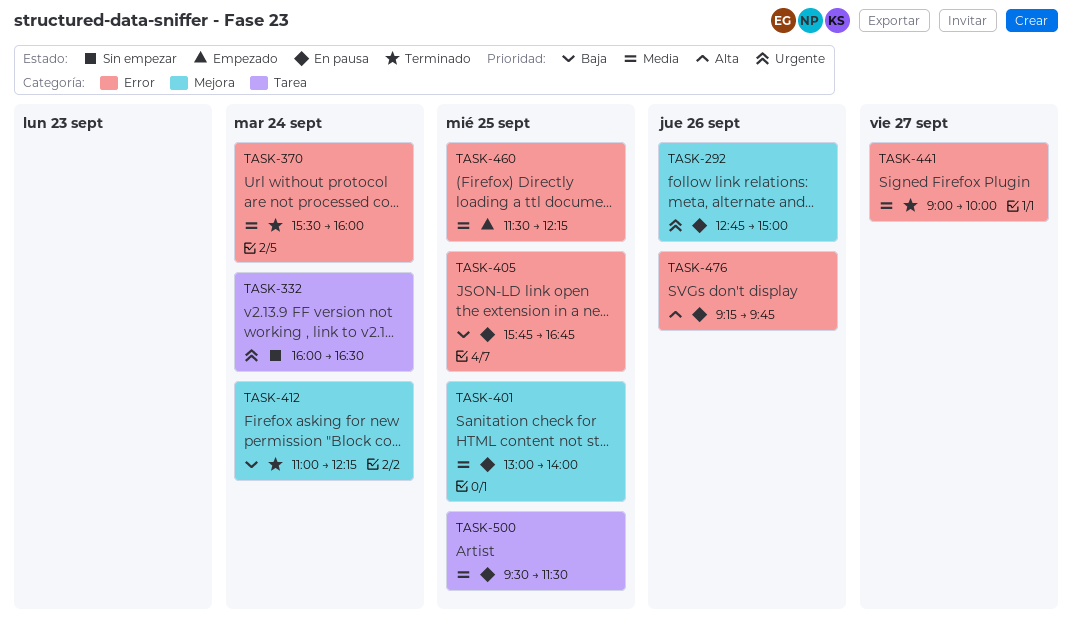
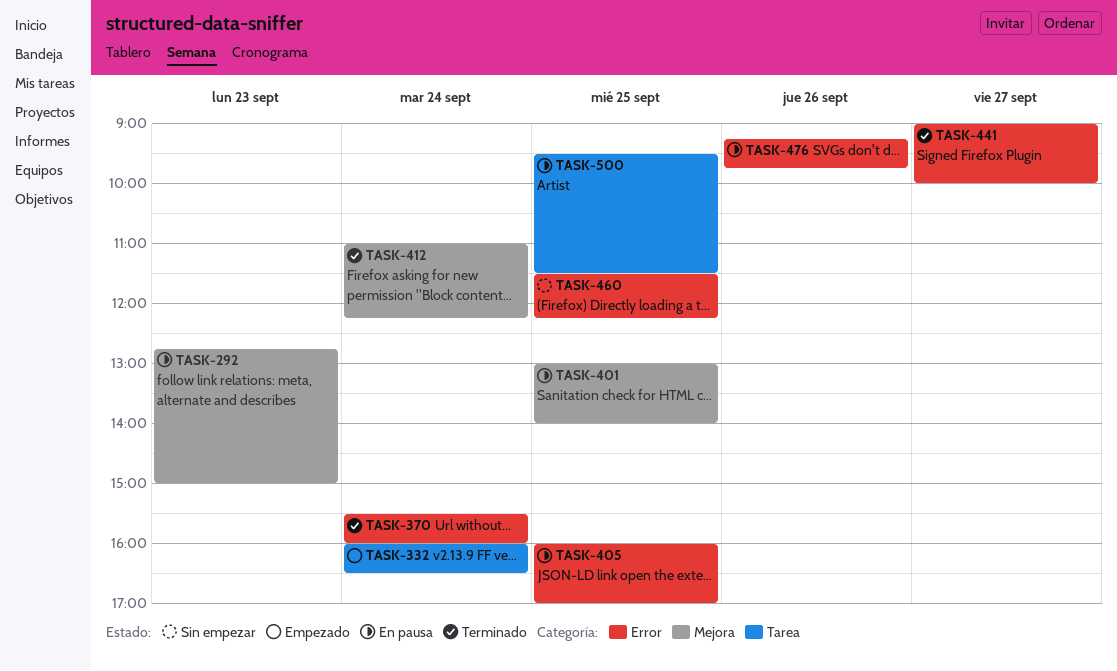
TASK-292, day: Sep 26 -> Sep 23
TASK-332, status: Sin empezar -> Empezado
TASK-405, begins: 15:45 -> 16:00
TASK-405, ends: 16:45 -> 17:00
TASK-460, status: Empezado -> Sin empezar

